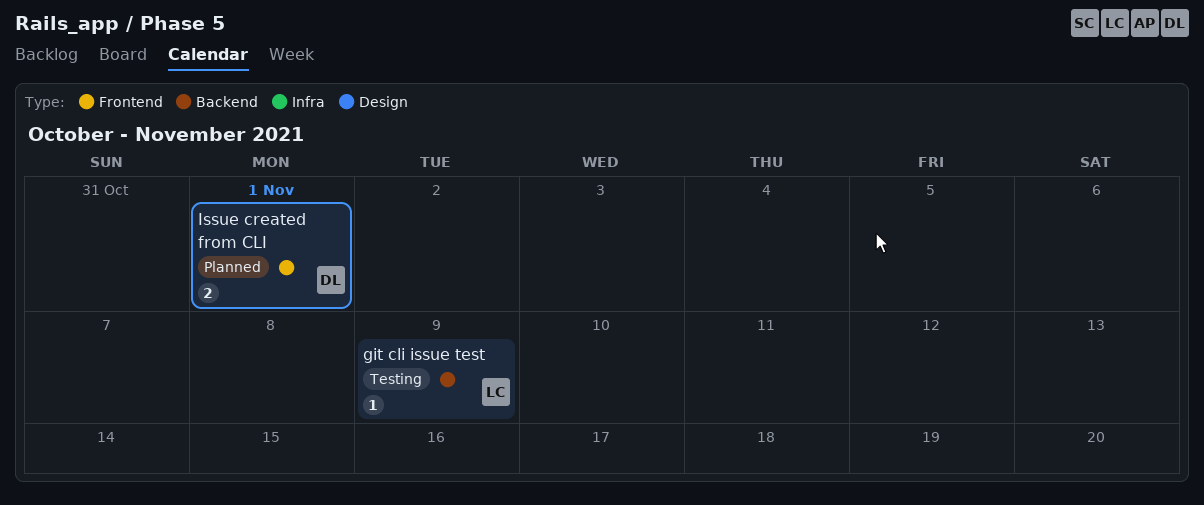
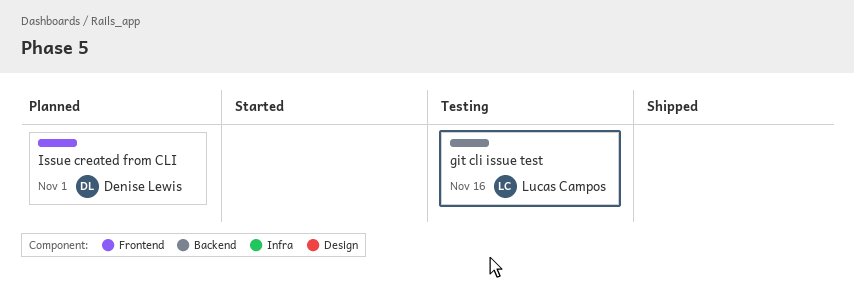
git cli issue test, due: Nov 9 -> Nov 16

